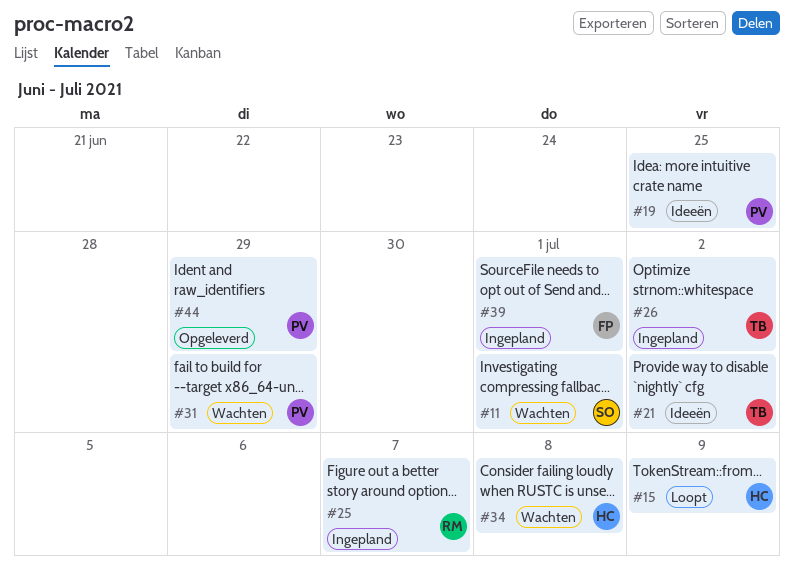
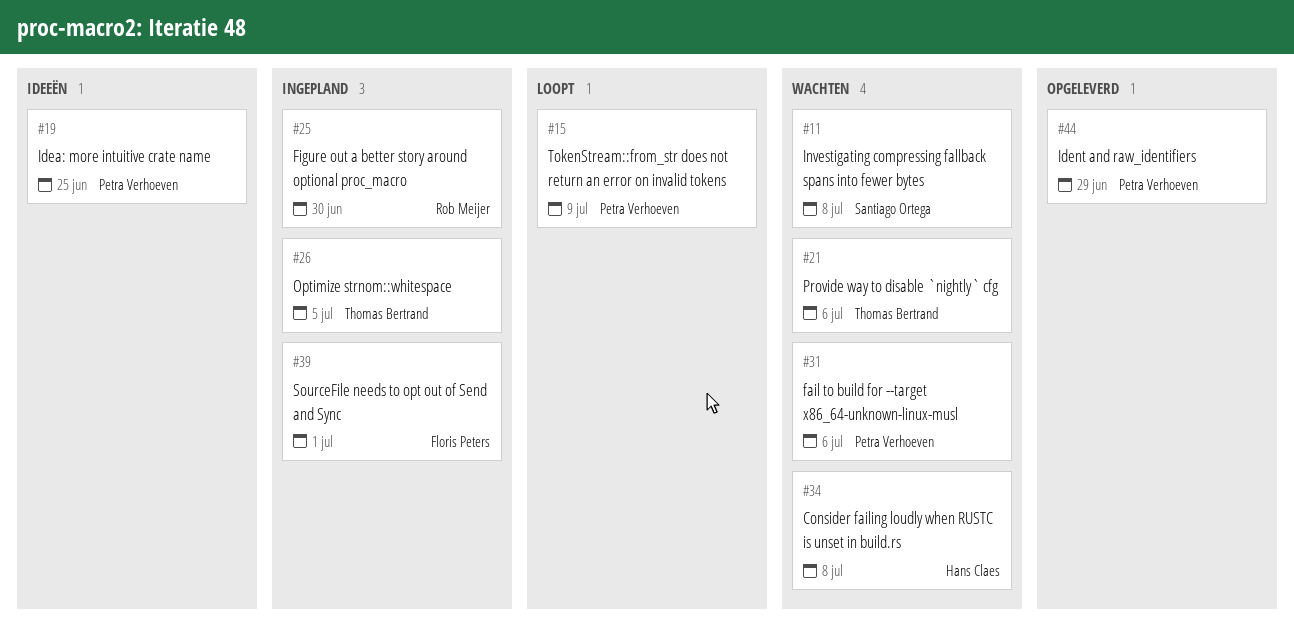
#11, due: Jul 1 -> Jul 8
#15, owner: Hans Claes -> Petra Verhoeven
#21, status: Ideeën -> Wachten
#21, due: Jul 2 -> Jul 6
#25, due: Jul 7 -> Jun 30
#26, due: Jul 2 -> Jul 5
#31, due: Jun 29 -> Jul 6

